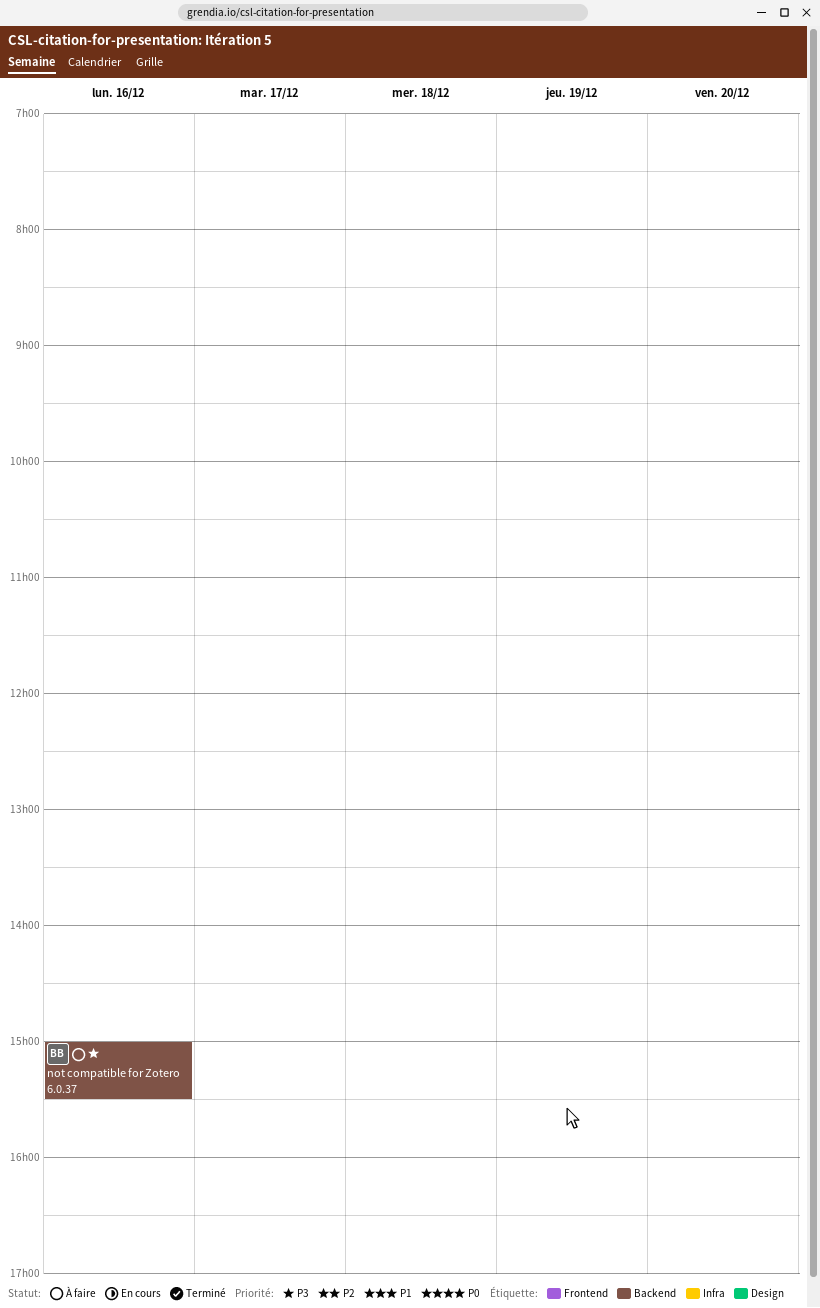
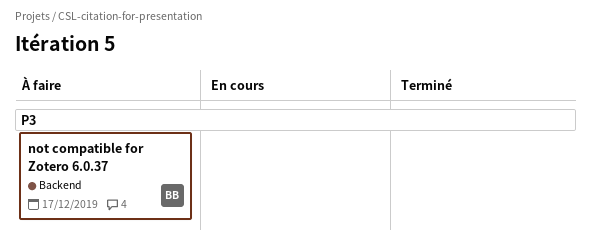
not compatible for Zotero 6.0.37, day: Dec 16 -> Dec 17

